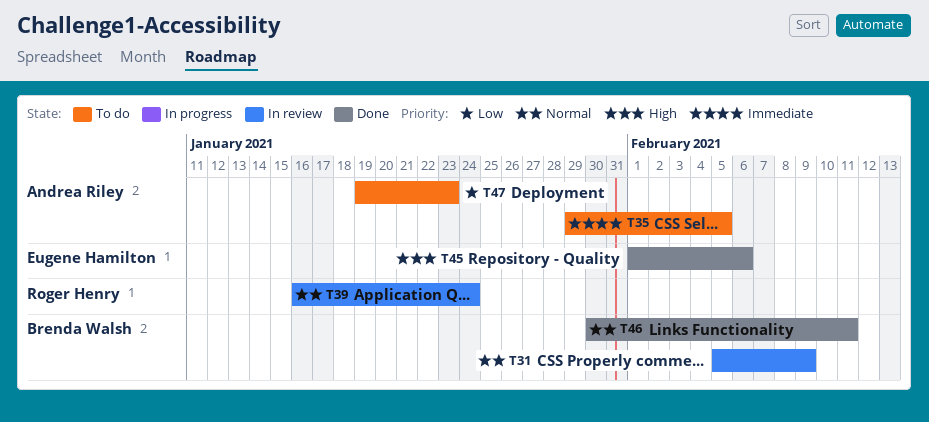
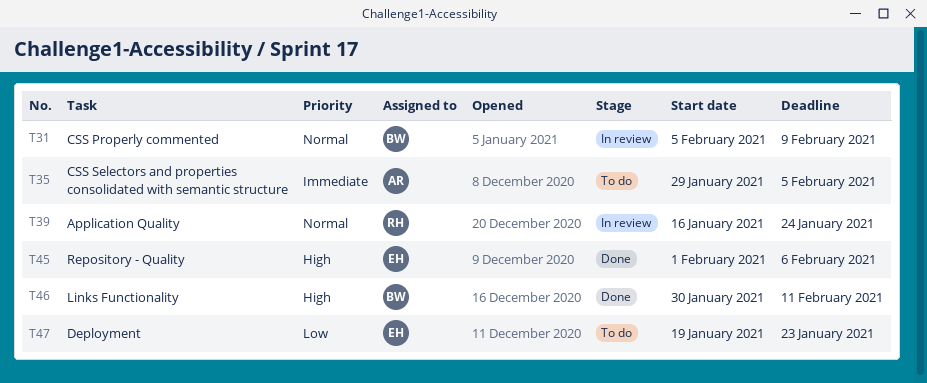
T46, priority: Normal -> High
T47, owner: Andrea Riley -> Eugene Hamilton

